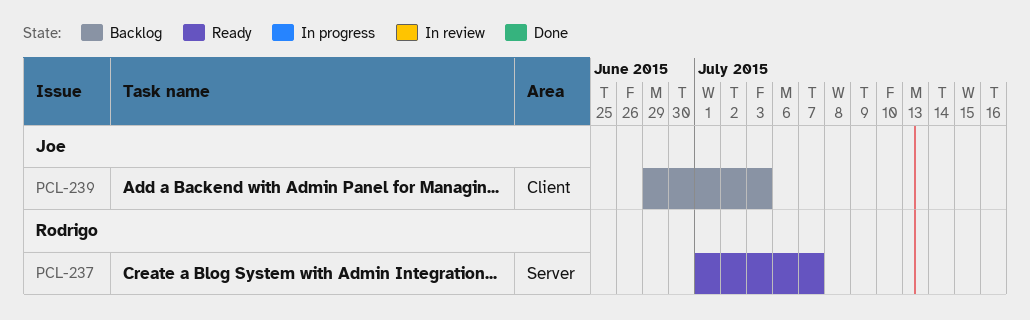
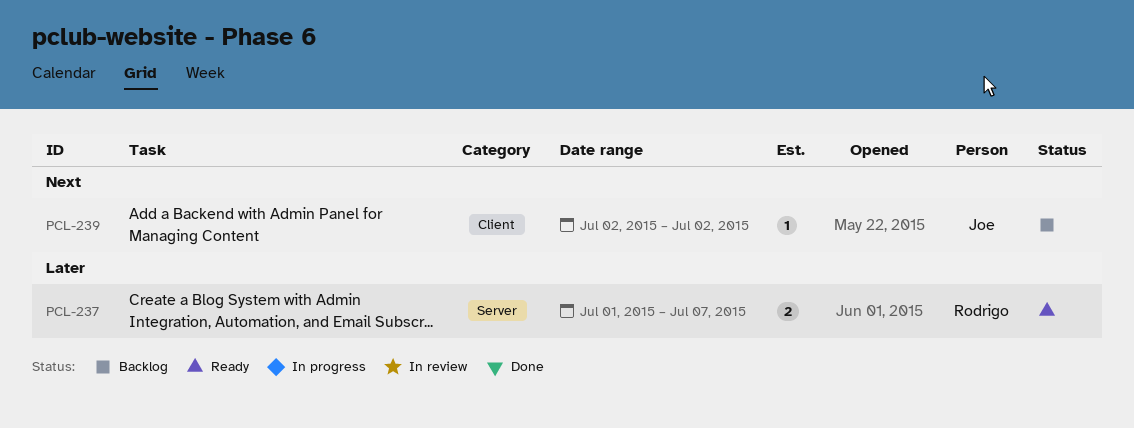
PCL-239, start: Jun 29 -> Jul 2
PCL-239, due: Jul 3 -> Jul 2

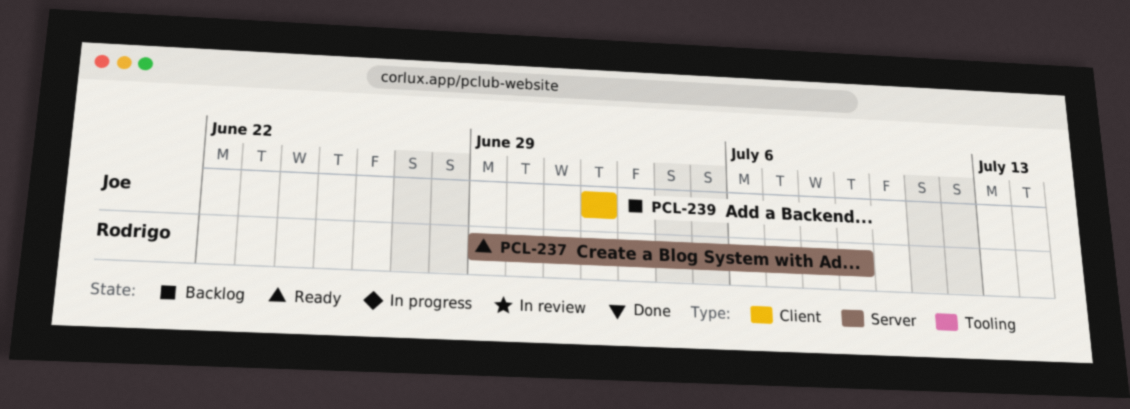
PCL-237, start: Jul 1 -> Jun 29
PCL-237, due: Jul 7 -> Jul 9

